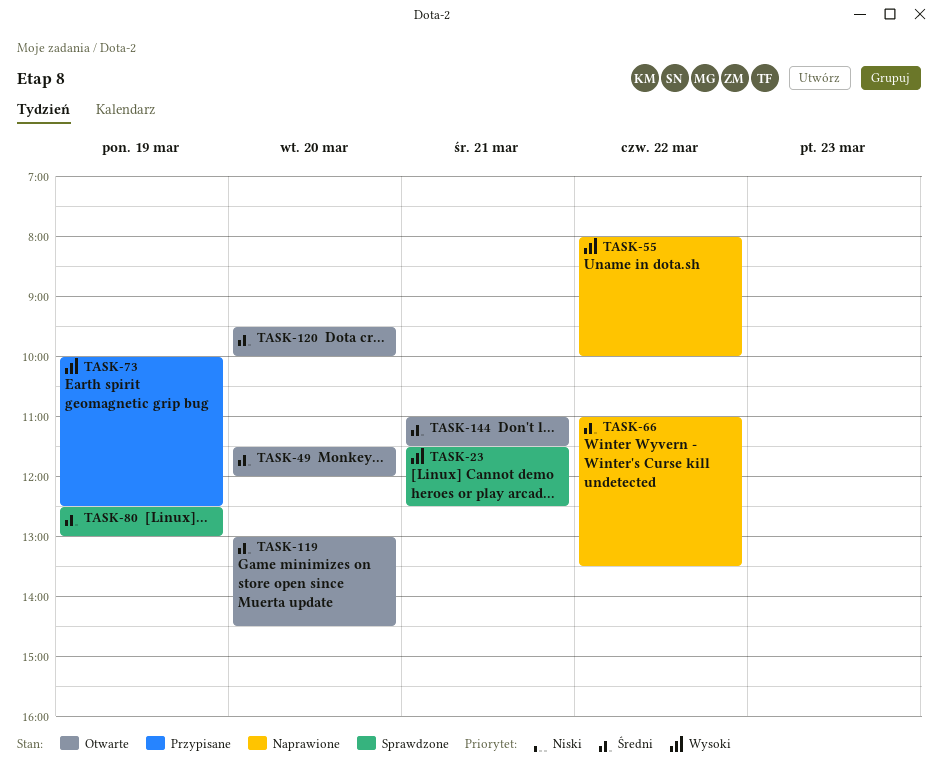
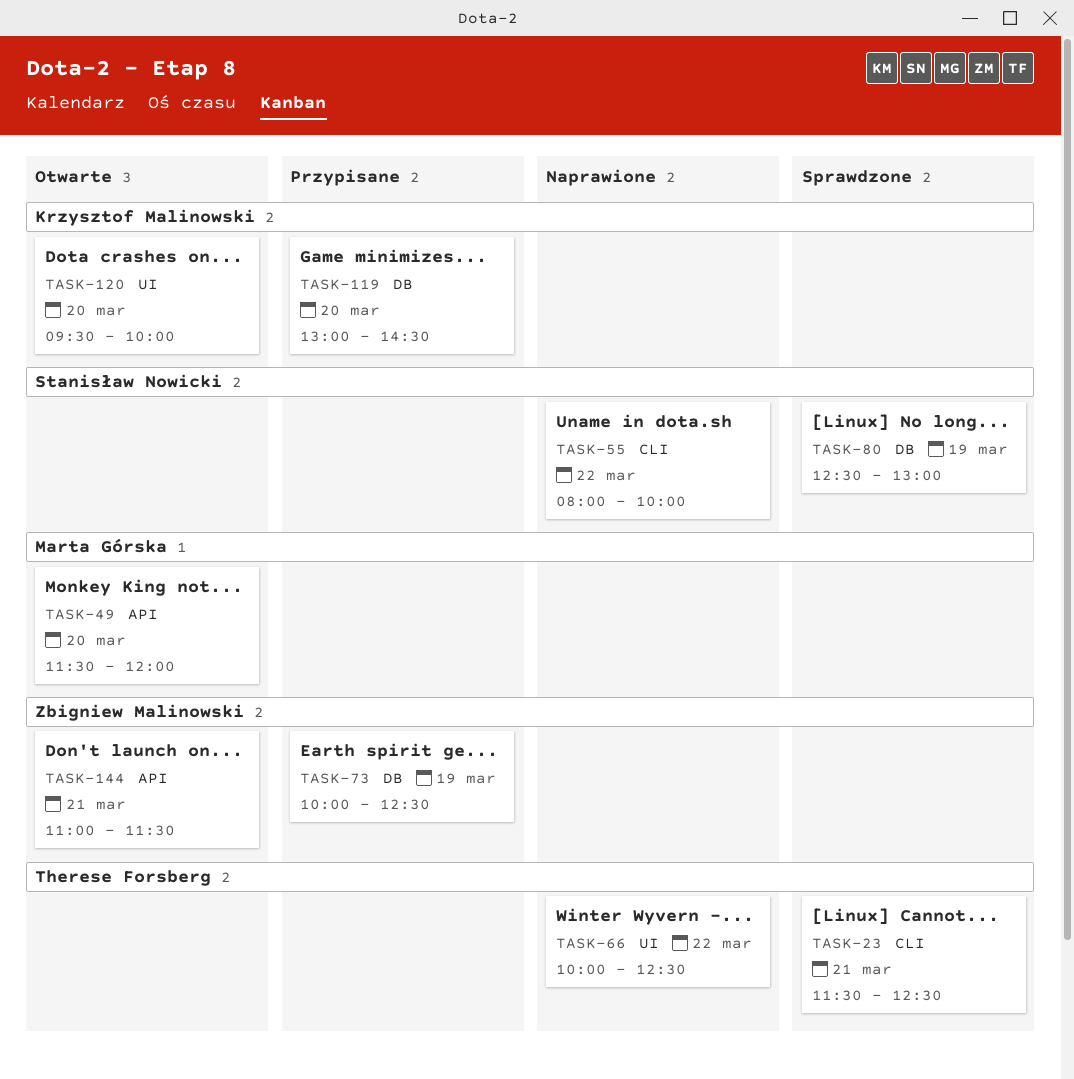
TASK-66, begins: 11:00 -> 10:00
TASK-66, ends: 13:30 -> 12:30
TASK-119, status: Otwarte -> Przypisane

